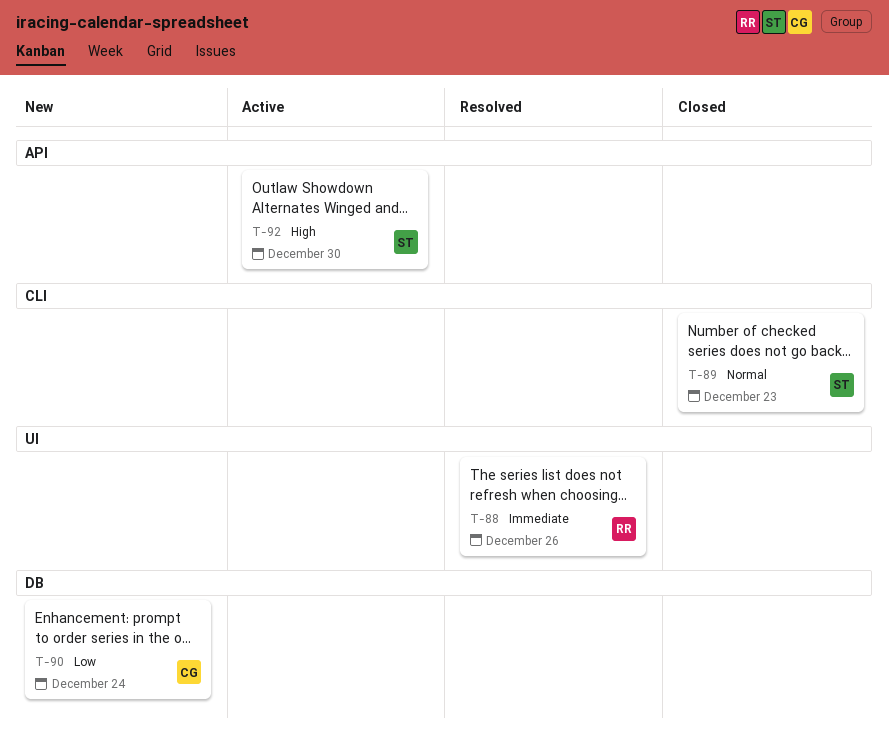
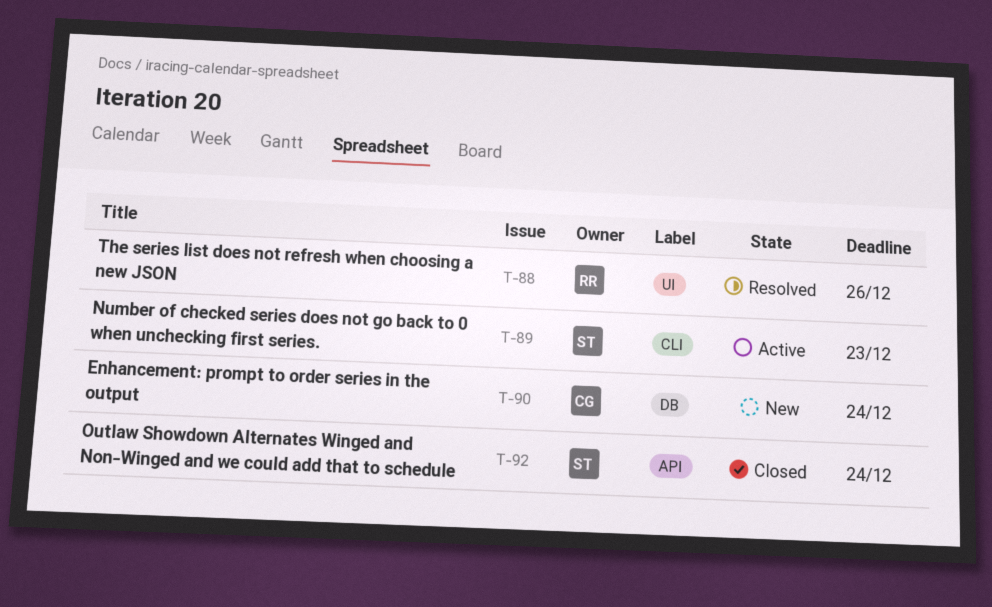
T-89, status: Closed -> Active
T-92, status: Active -> Closed
T-92, due: Dec 30 -> Dec 24

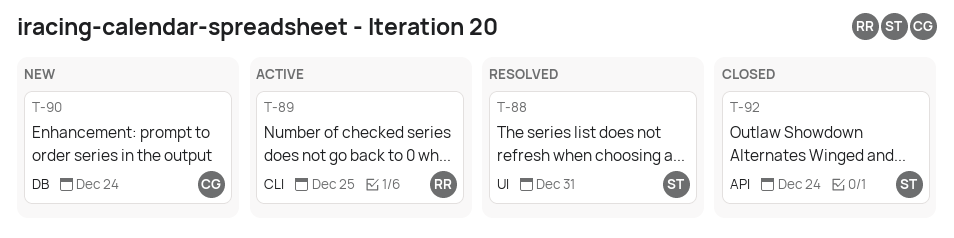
T-88, owner: RR -> ST
T-88, due: Dec 26 -> Dec 31
T-89, owner: ST -> RR
T-89, due: Dec 23 -> Dec 25

